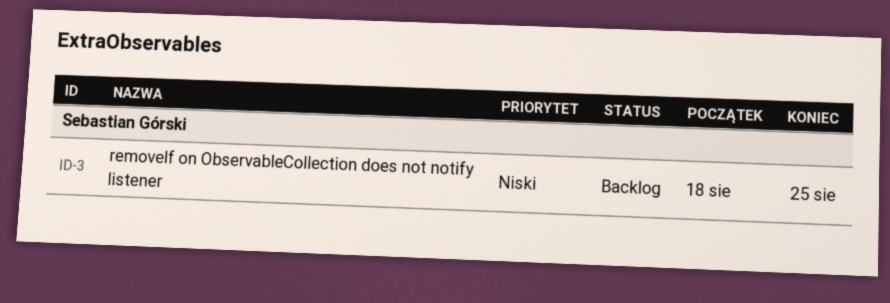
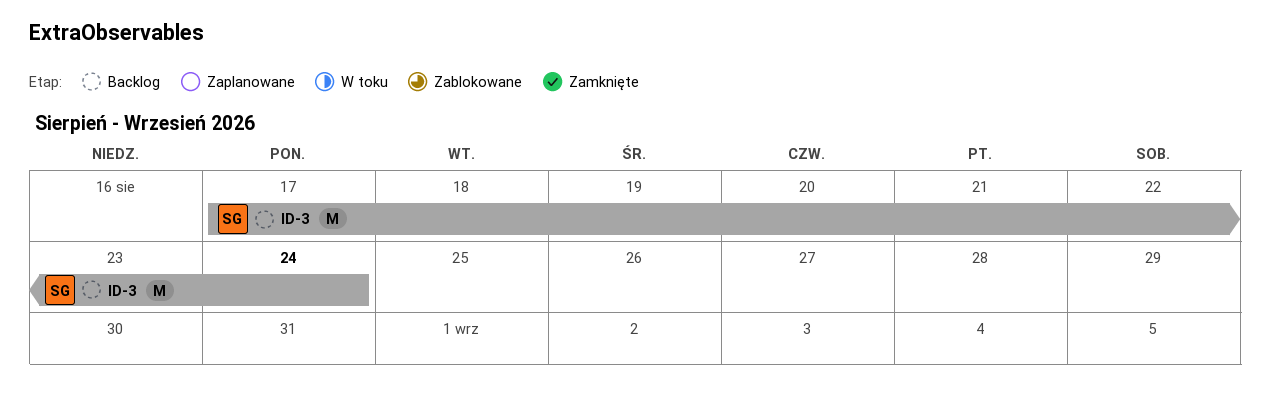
ID-3, start: Aug 18 -> Aug 17
ID-3, due: Aug 25 -> Aug 24

